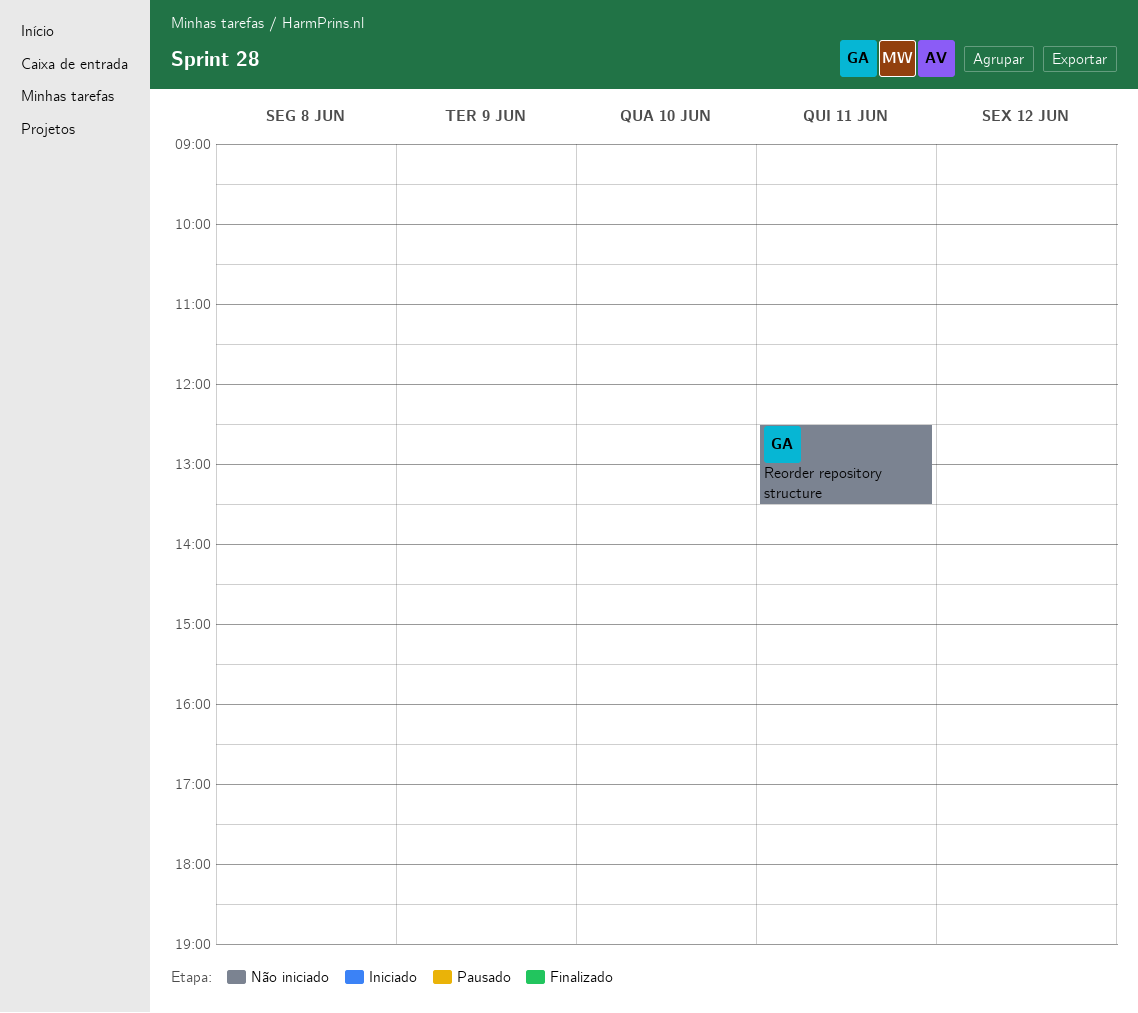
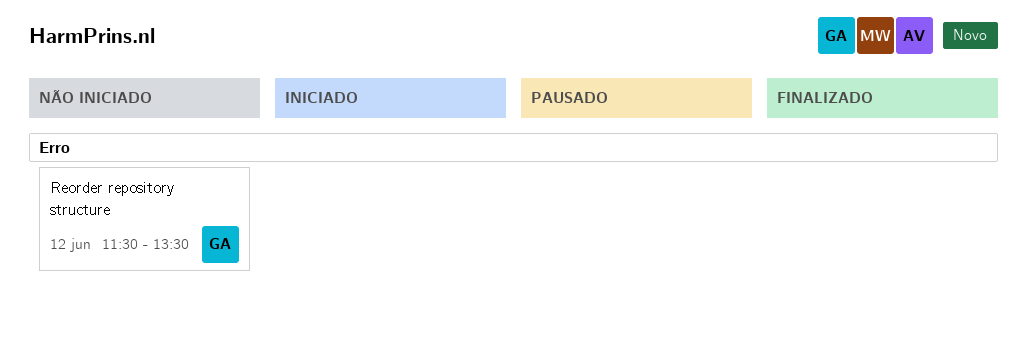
Reorder repository structure, day: Jun 11 -> Jun 12
Reorder repository structure, begins: 12:30 -> 11:30

